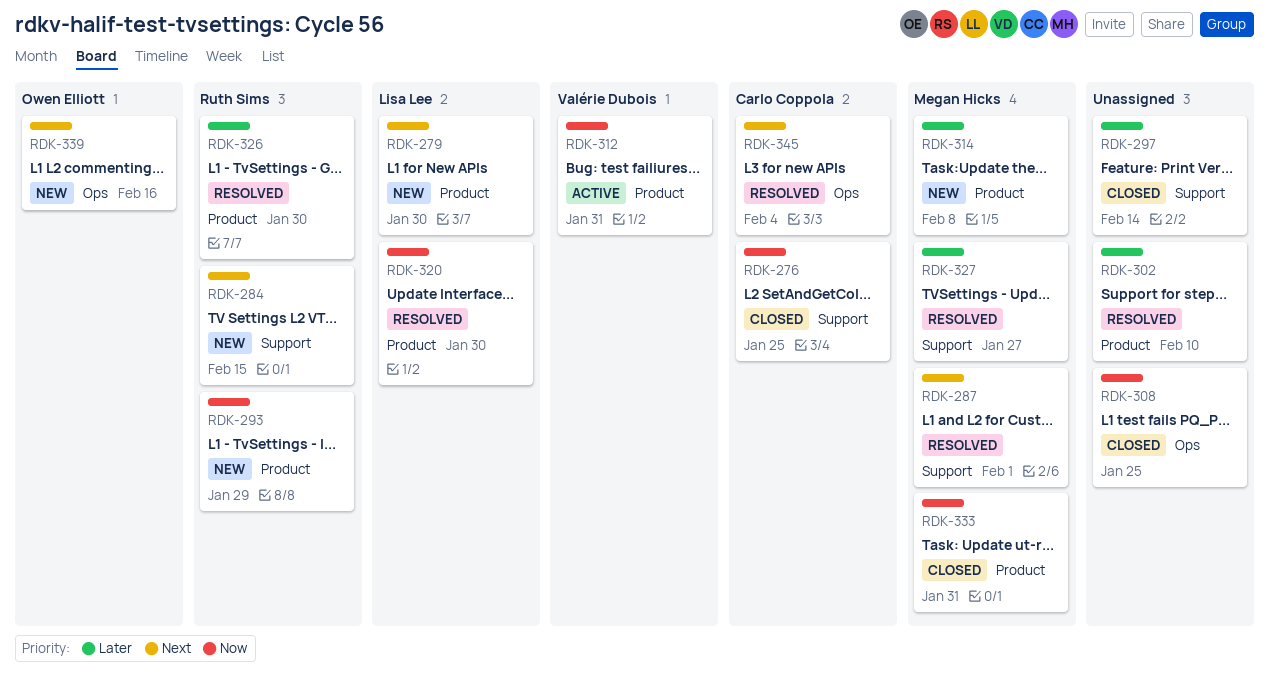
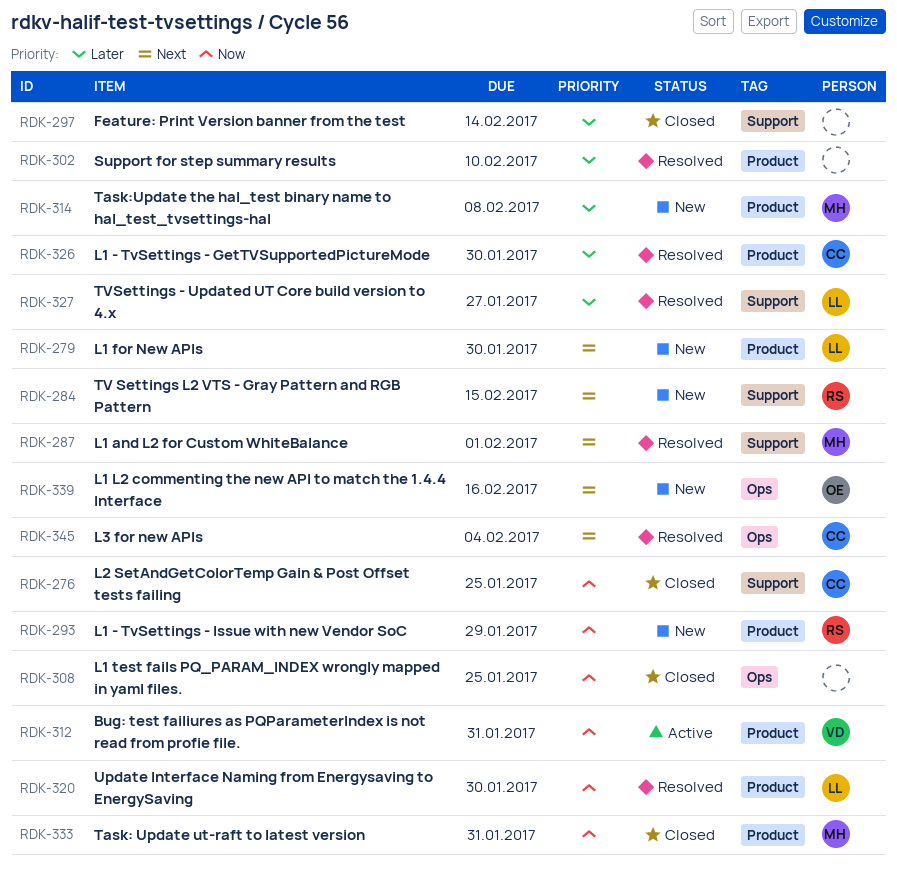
RDK-326, owner: Ruth Sims -> Carlo Coppola
RDK-327, owner: Megan Hicks -> Lisa Lee

